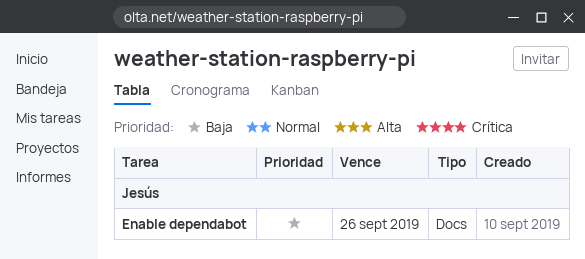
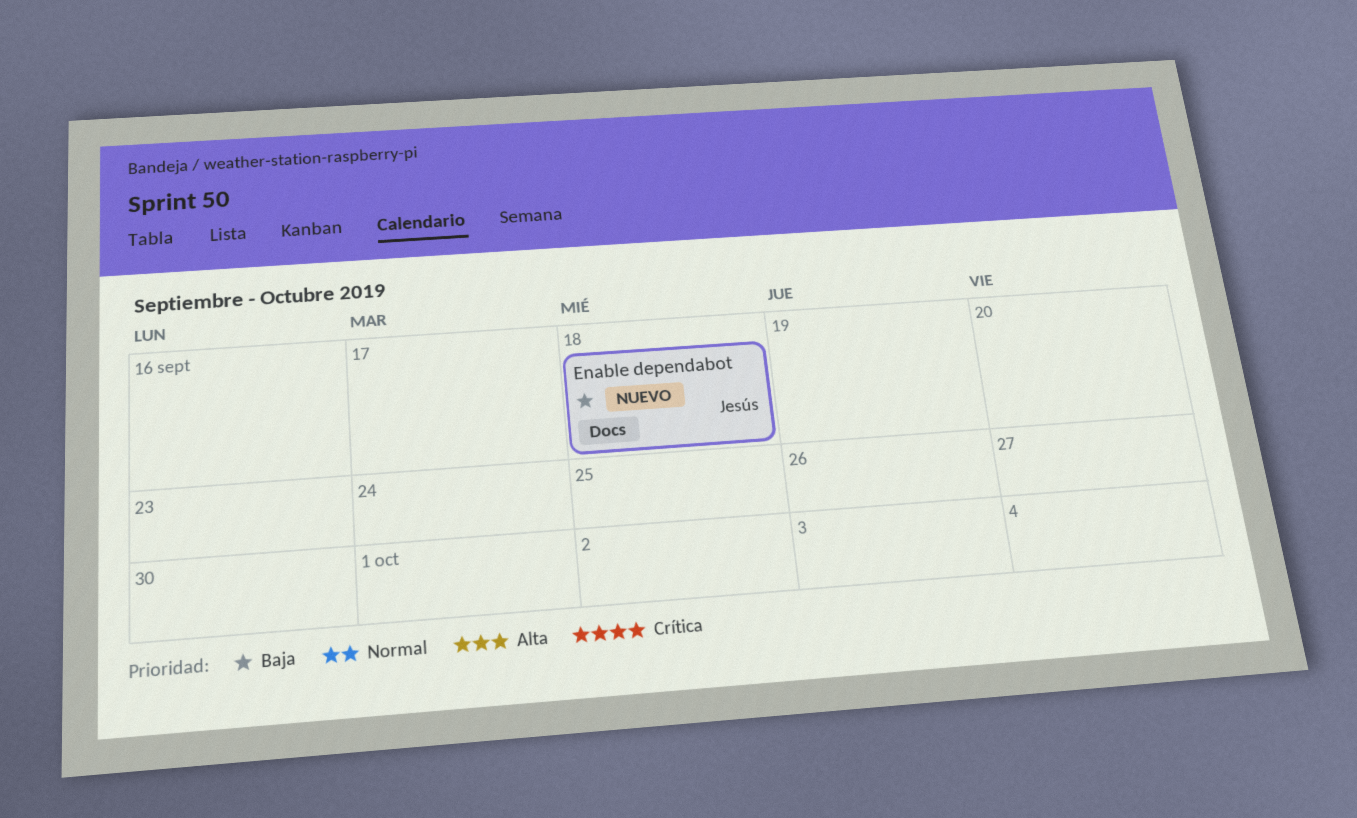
Enable dependabot, due: Sep 26 -> Sep 18

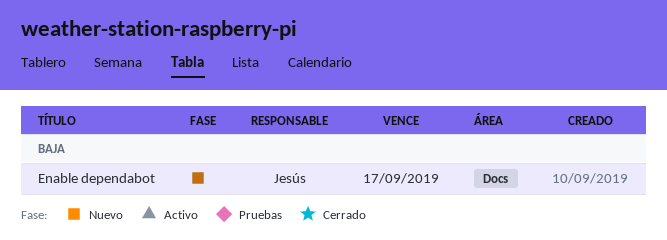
Enable dependabot, due: Sep 18 -> Sep 17

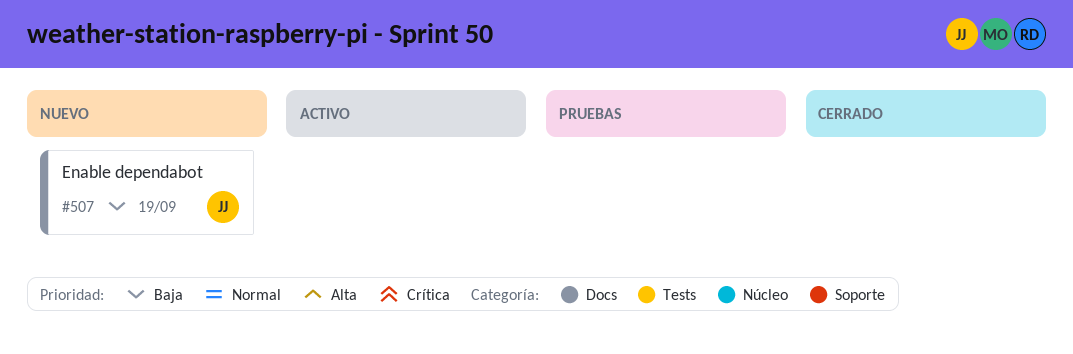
Enable dependabot, due: Sep 17 -> Sep 19

